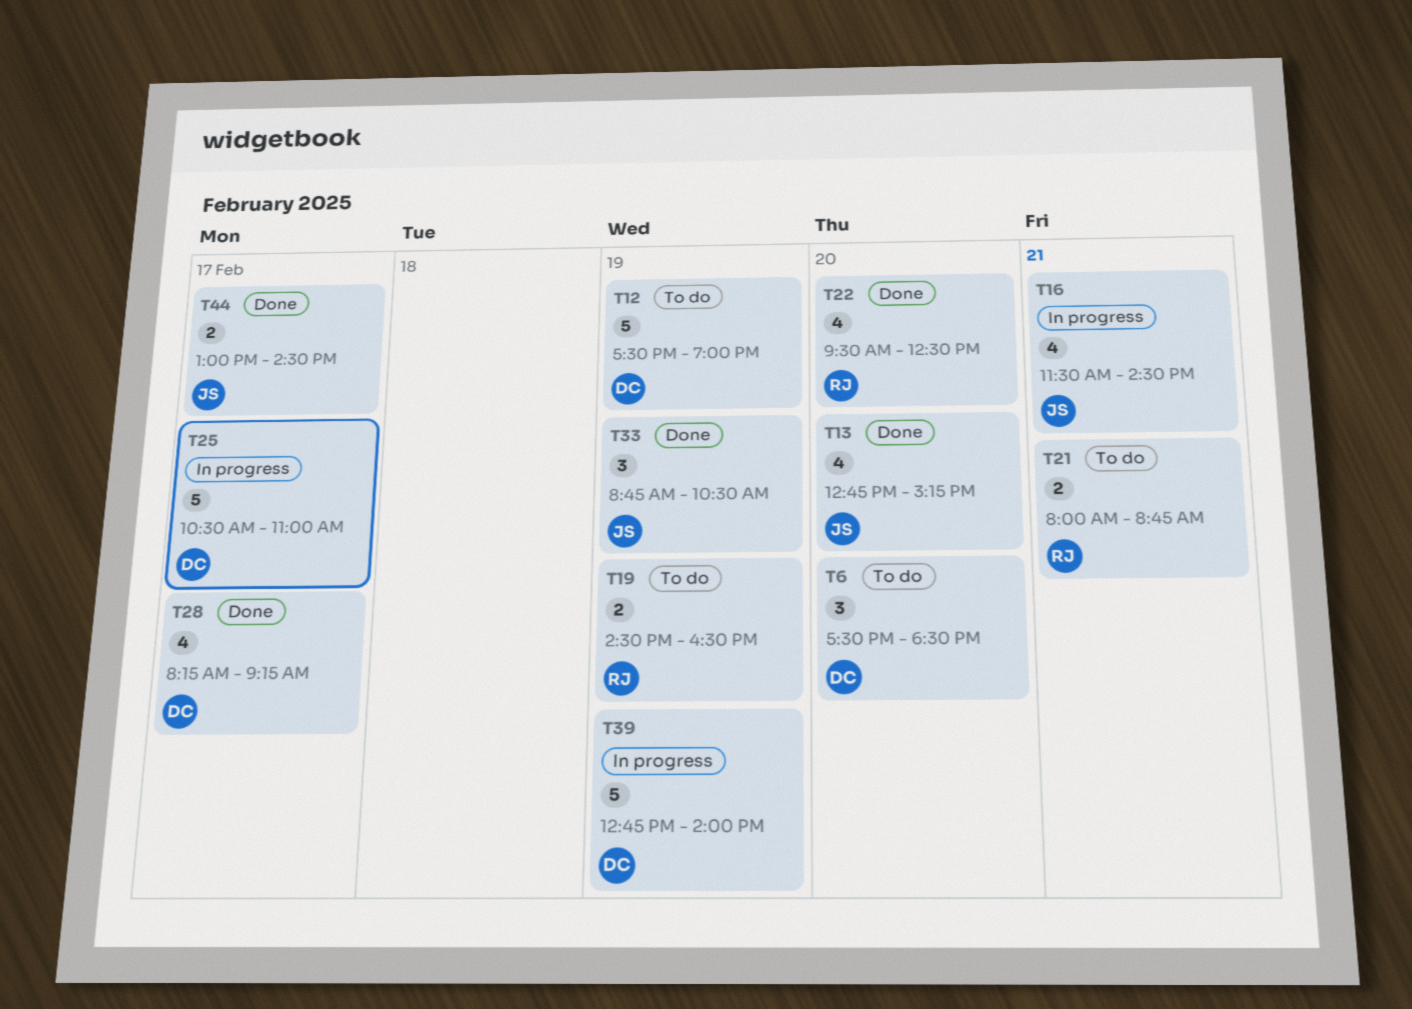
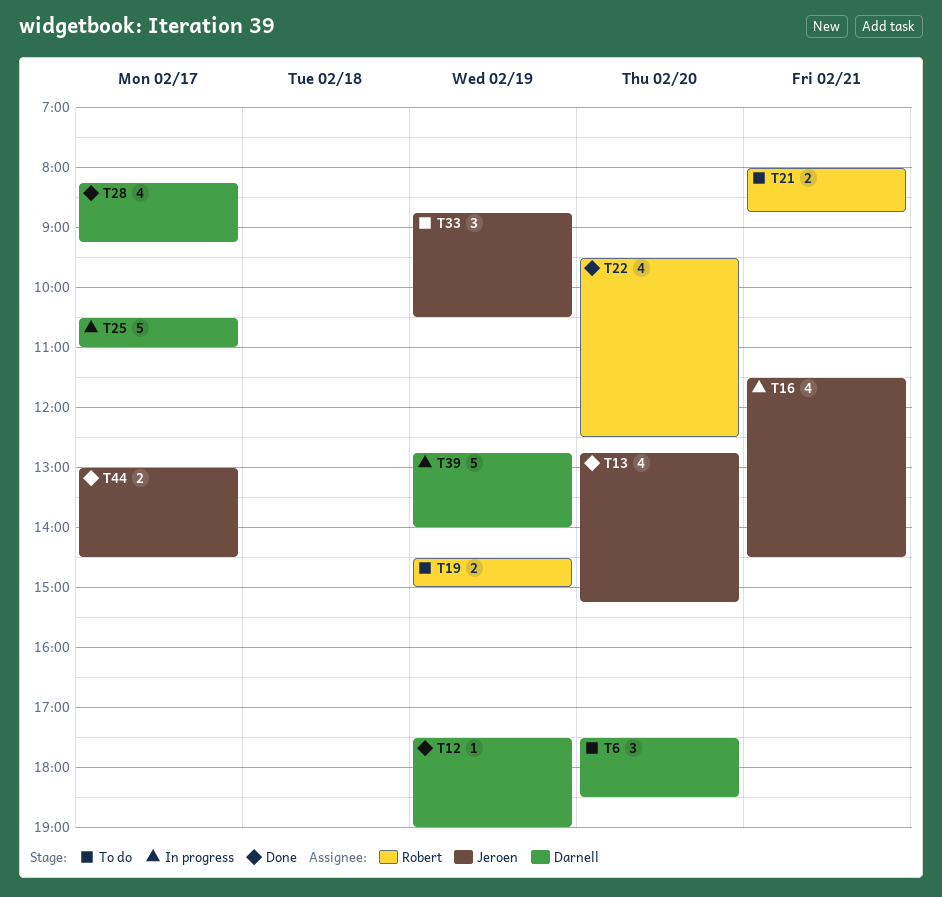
T12, status: To do -> Done
T12, estimate: 5 -> 1
T19, ends: 16:30 -> 15:00
T33, status: Done -> To do

